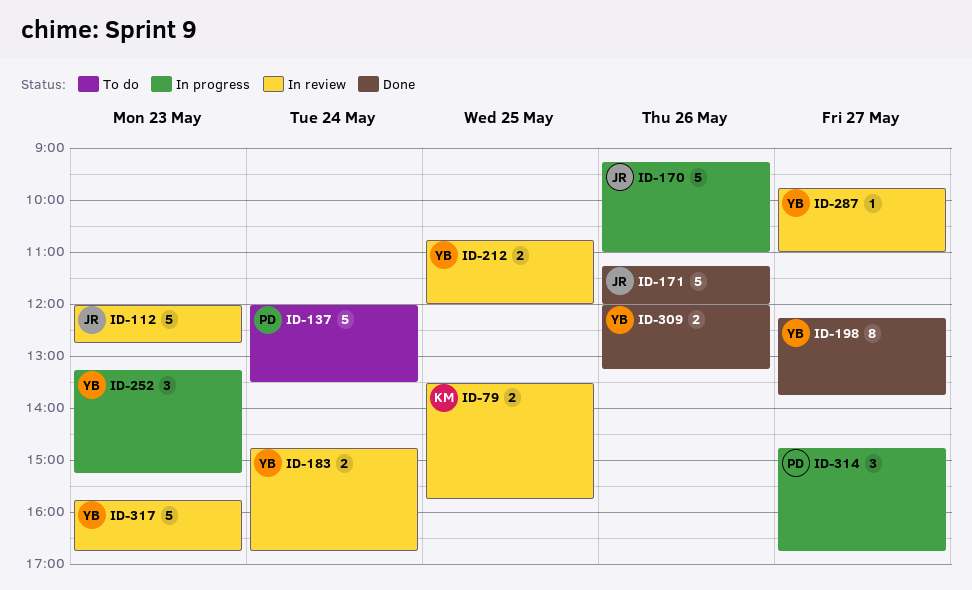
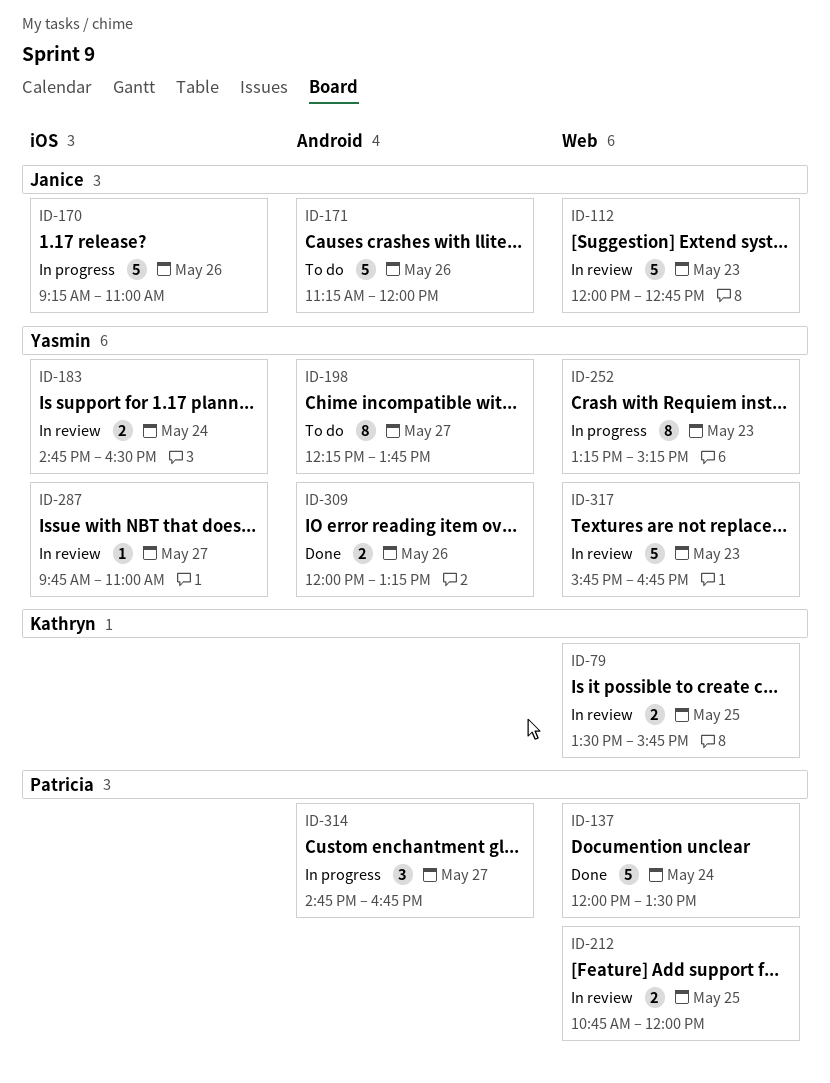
ID-137, status: To do -> Done
ID-171, status: Done -> To do
ID-183, ends: 16:45 -> 16:30
ID-198, status: Done -> To do
ID-212, owner: Yasmin -> Patricia
ID-252, estimate: 3 -> 8

